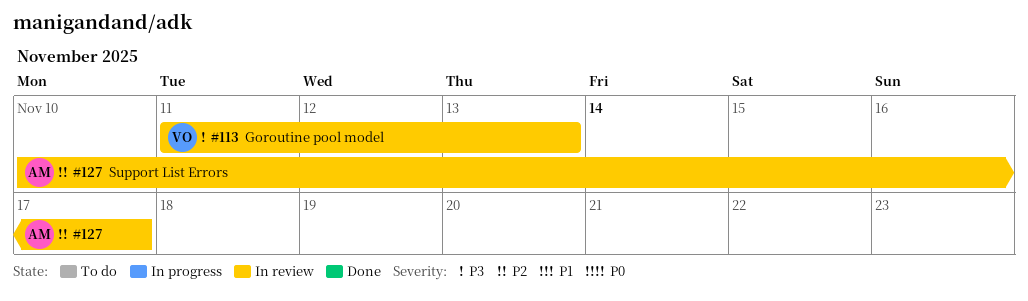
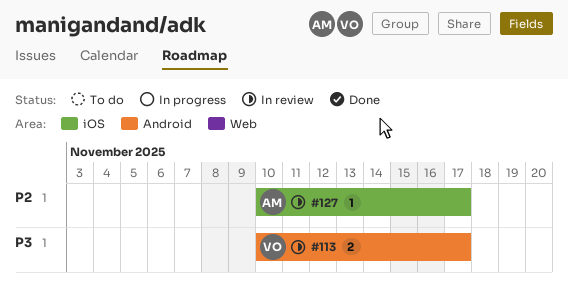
#113, start: Nov 11 -> Nov 10
#113, due: Nov 13 -> Nov 17

